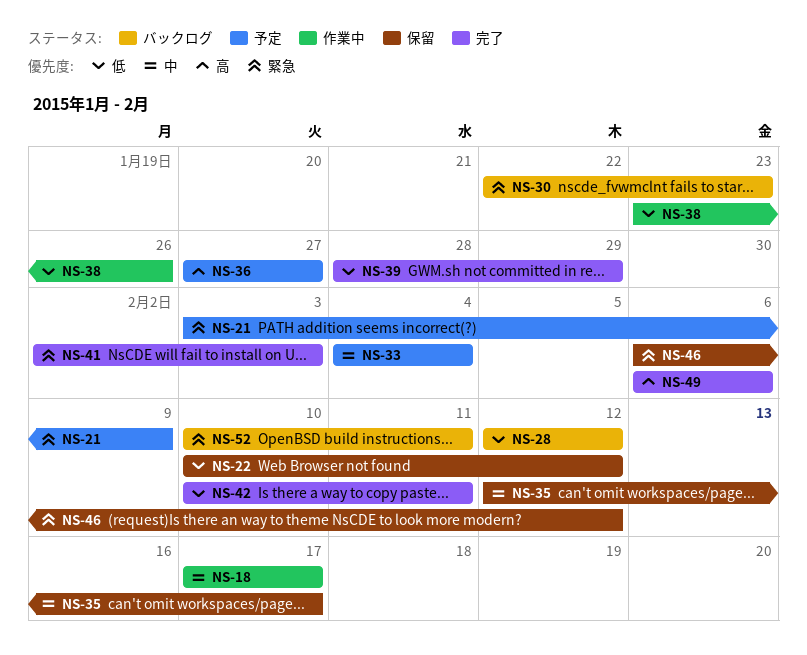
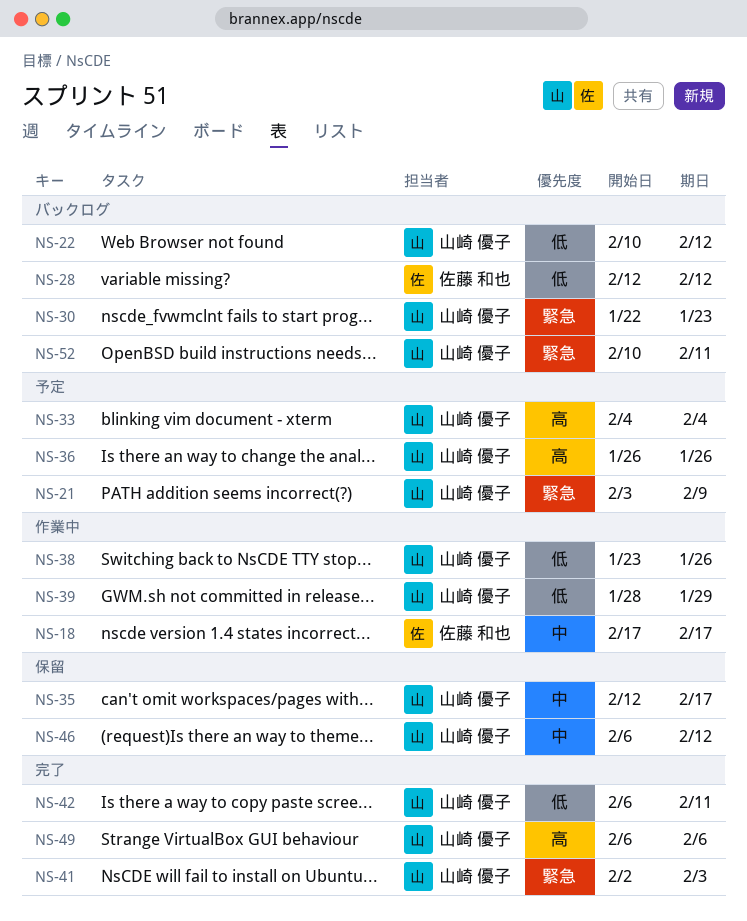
NS-22, status: 保留 -> バックログ
NS-33, priority: 中 -> 高
NS-36, start: Jan 27 -> Jan 26
NS-36, due: Jan 27 -> Jan 26
NS-39, status: 完了 -> 作業中
NS-42, start: Feb 10 -> Feb 6
NS-46, priority: 緊急 -> 中

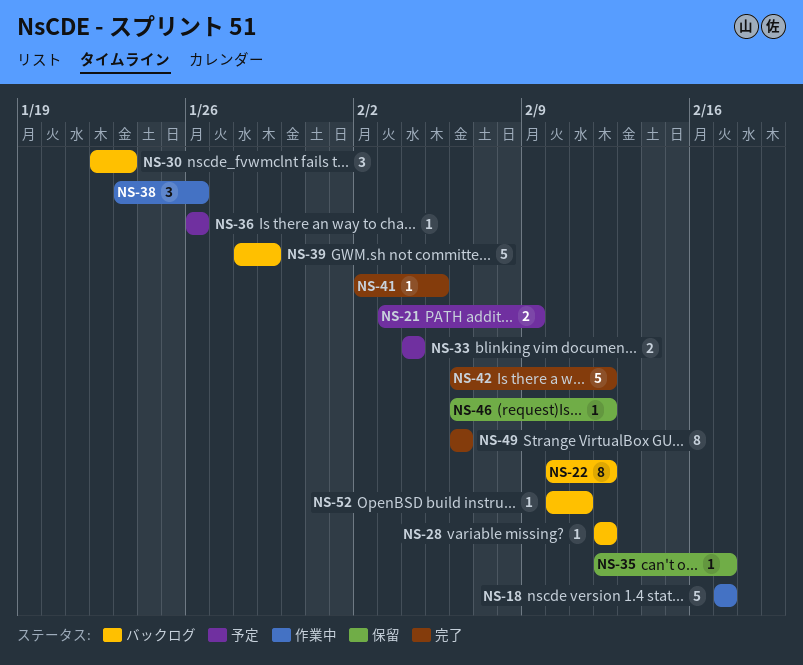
NS-39, status: 作業中 -> バックログ
NS-41, due: Feb 3 -> Feb 5
NS-42, due: Feb 11 -> Feb 12

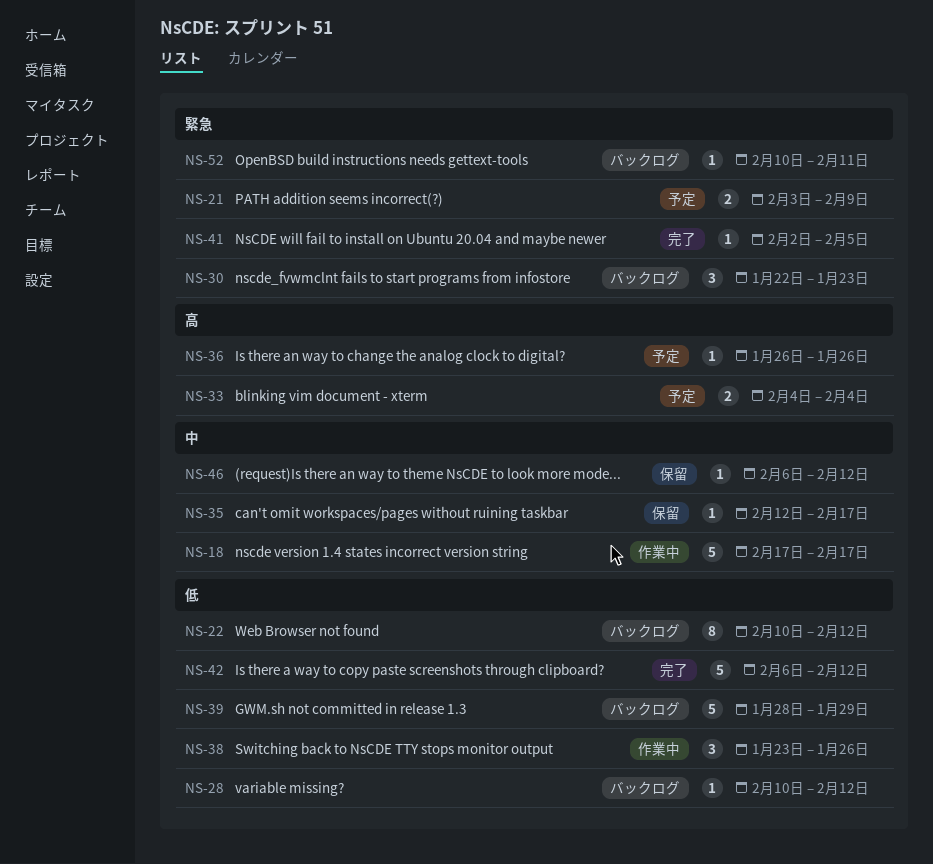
NS-28, start: Feb 12 -> Feb 10
NS-49: present -> none

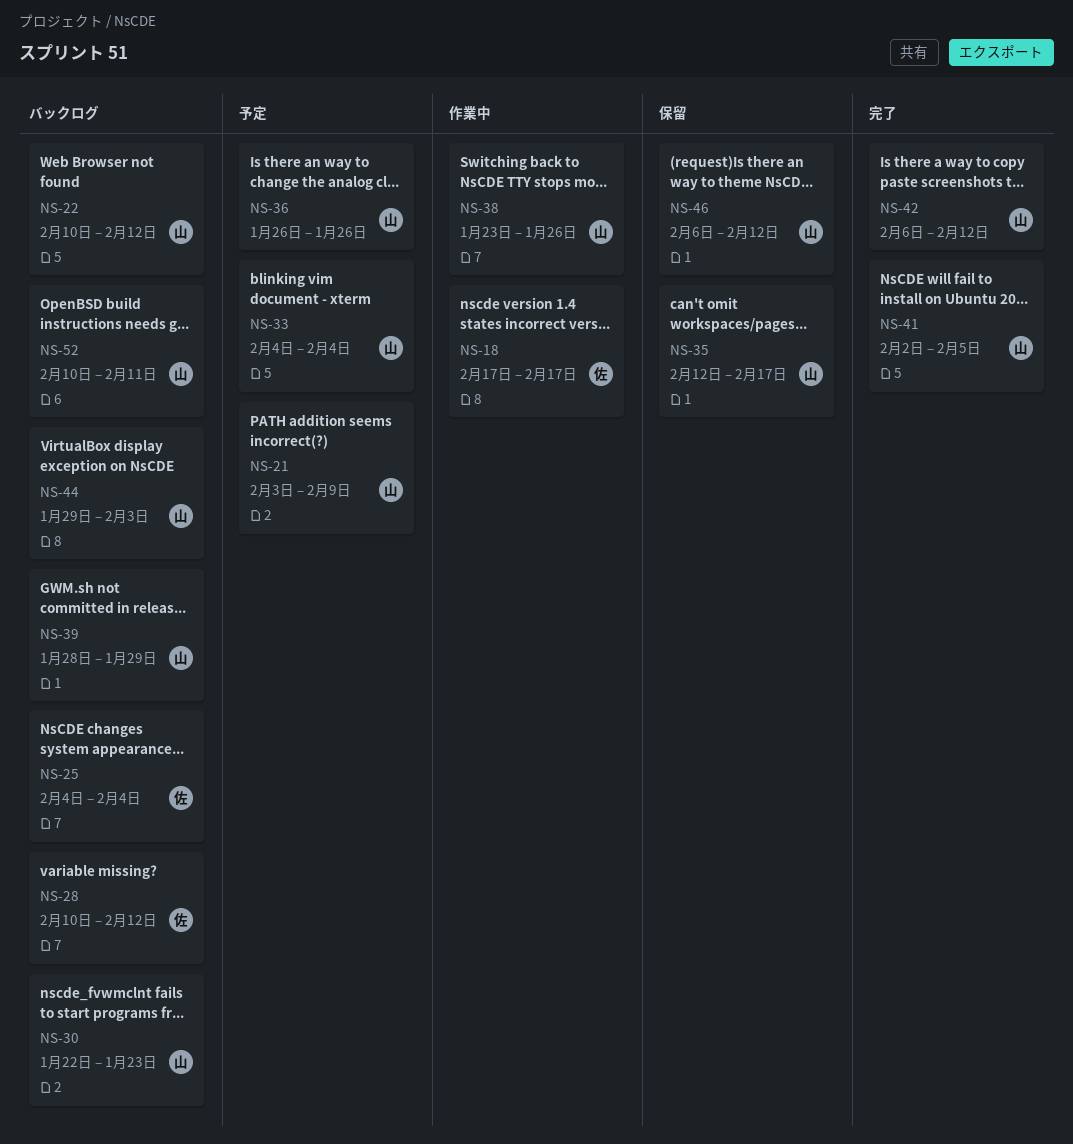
NS-25: none -> present
NS-44: none -> present

